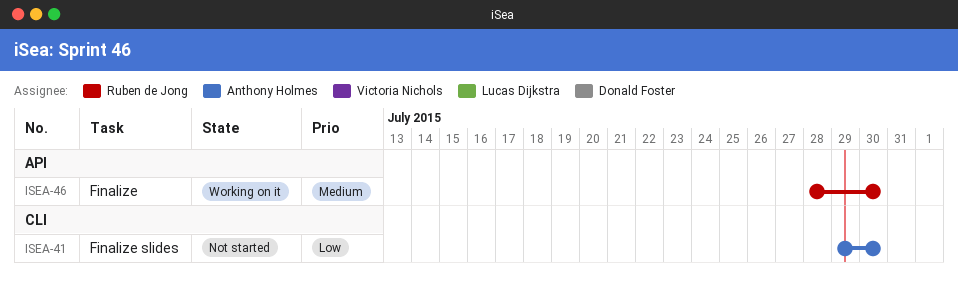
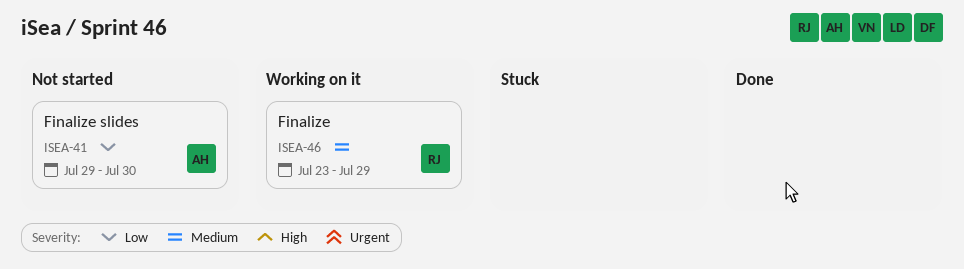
ISEA-46, start: Jul 28 -> Jul 23
ISEA-46, due: Jul 30 -> Jul 29

